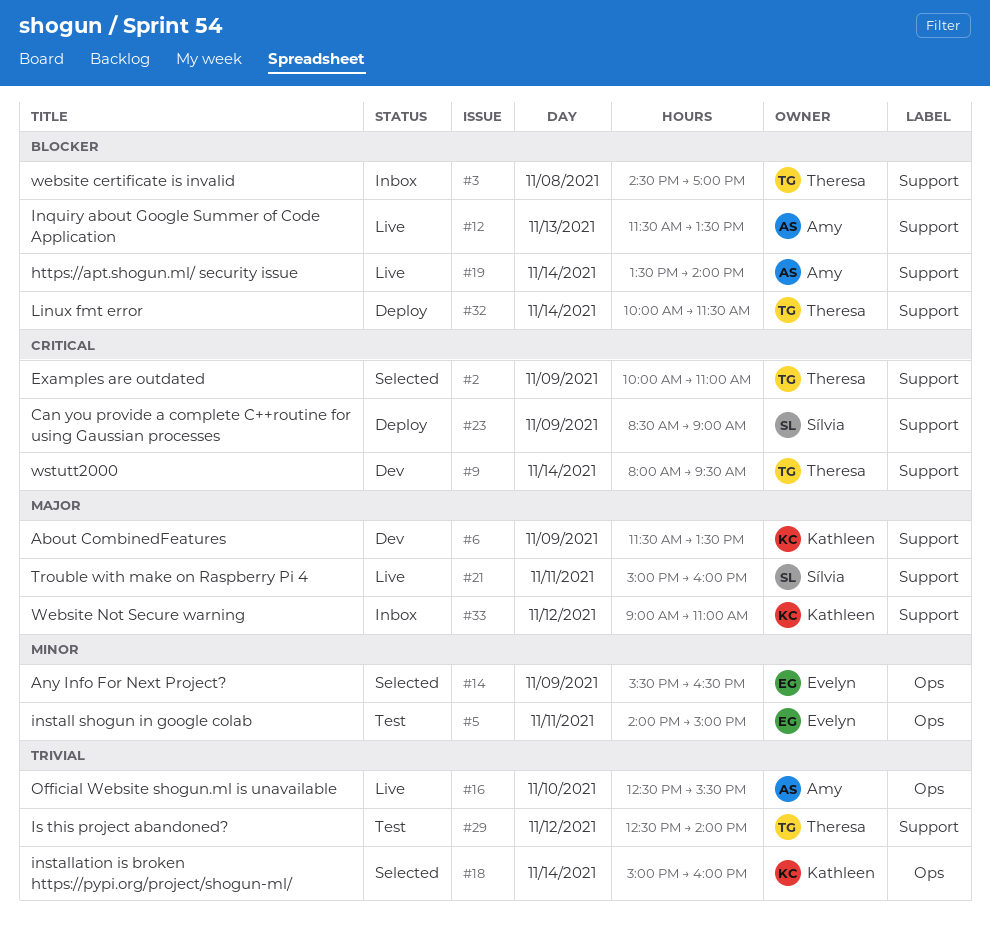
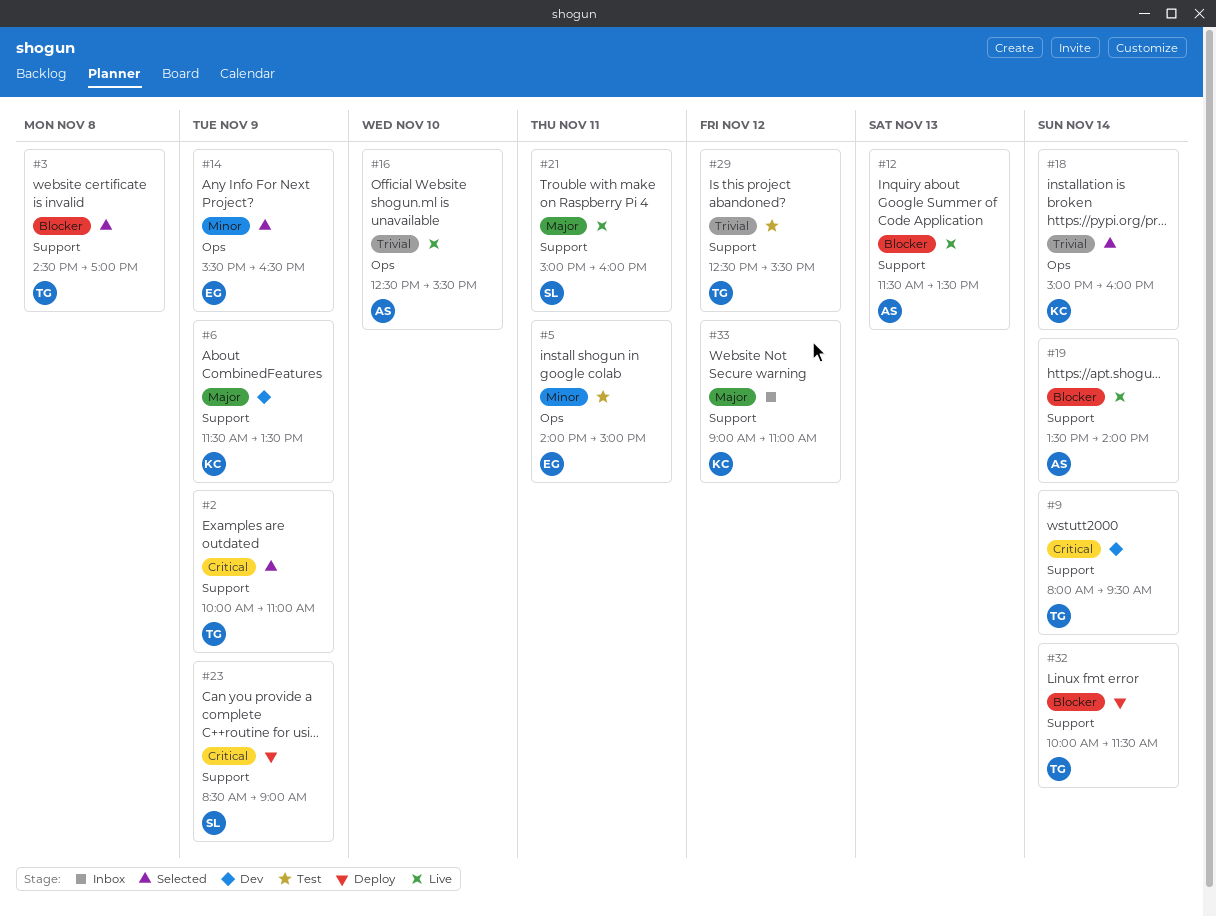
#3, status: Inbox -> Selected
#29, ends: 14:00 -> 15:30

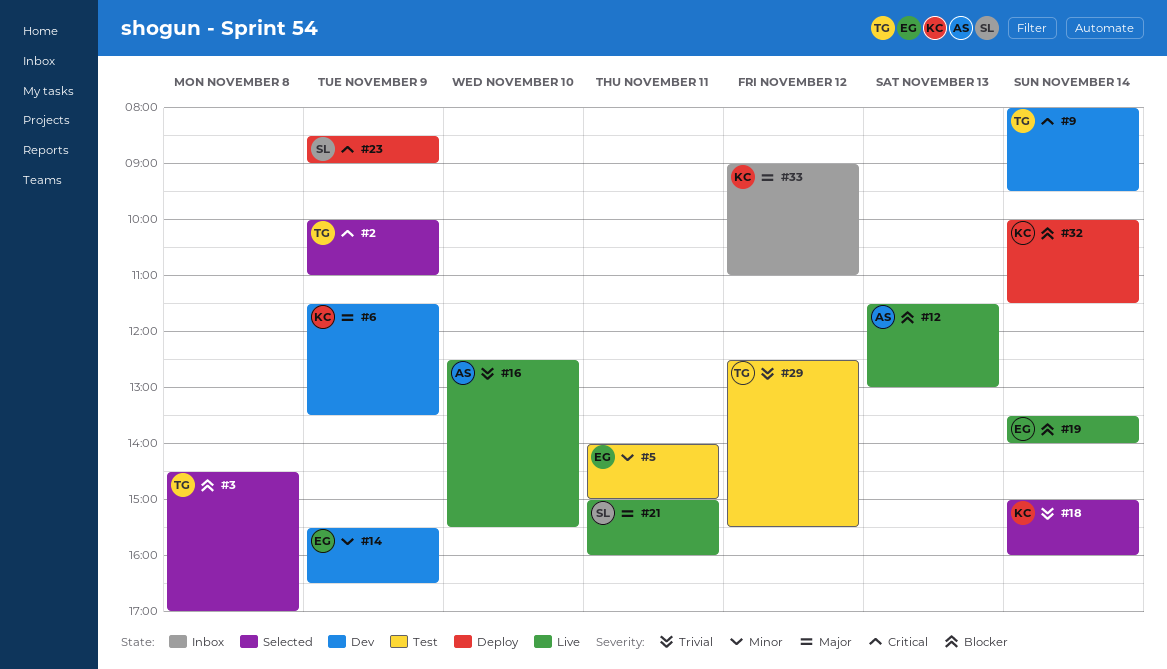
#12, ends: 13:30 -> 13:00
#14, status: Selected -> Dev
#19, owner: AS -> EG
#32, owner: TG -> KC

